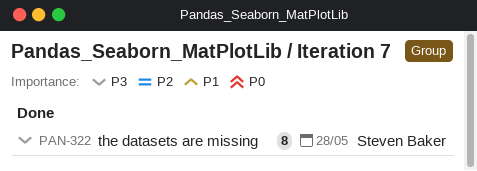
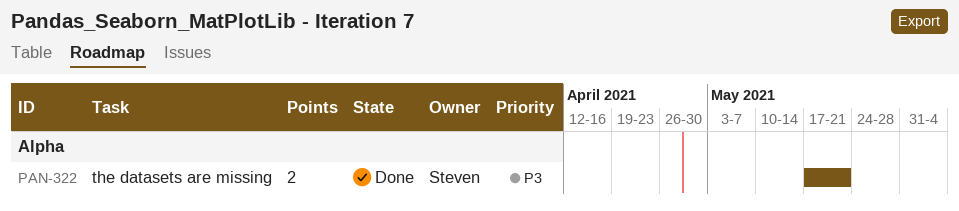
PAN-322, estimate: 8 -> 2
PAN-322, due: May 28 -> May 21

